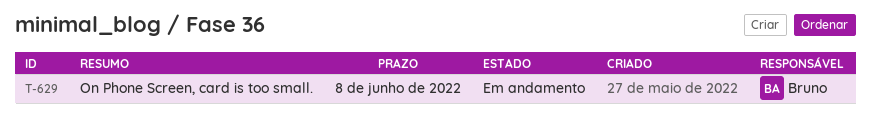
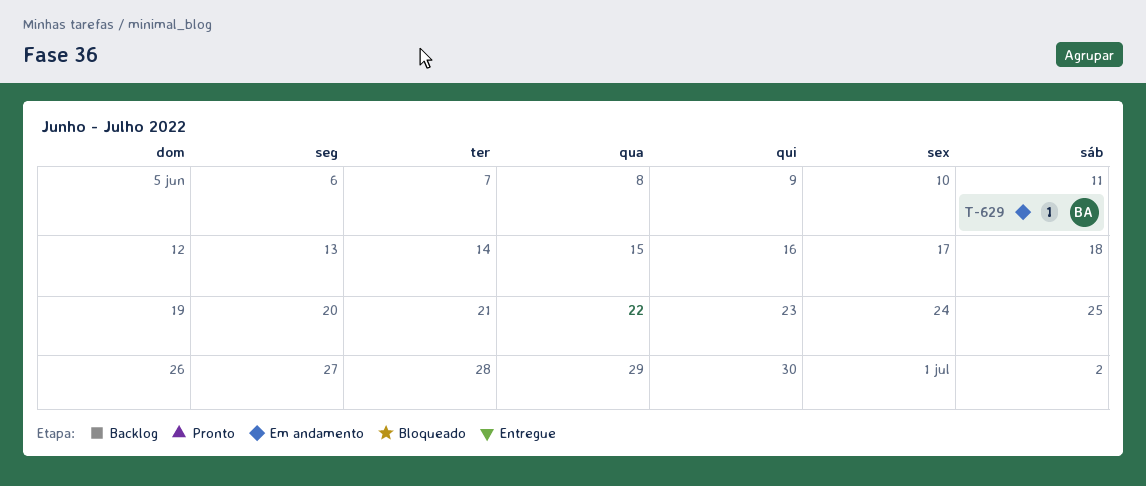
T-629, due: Jun 8 -> Jun 11

